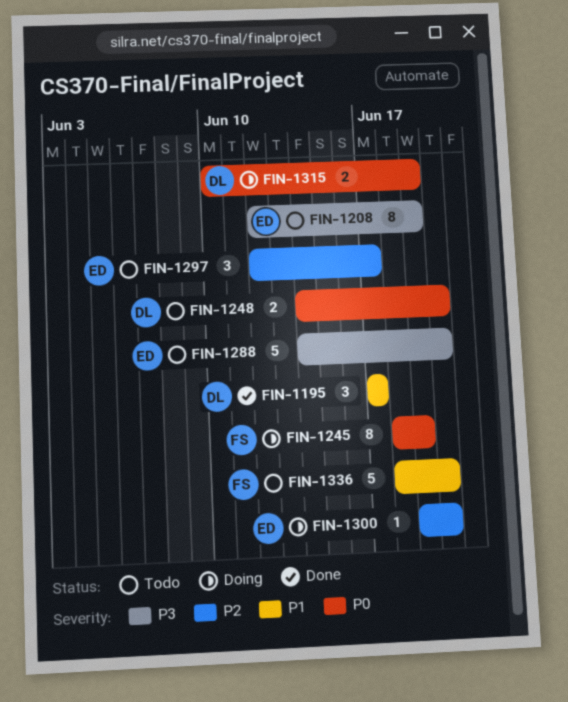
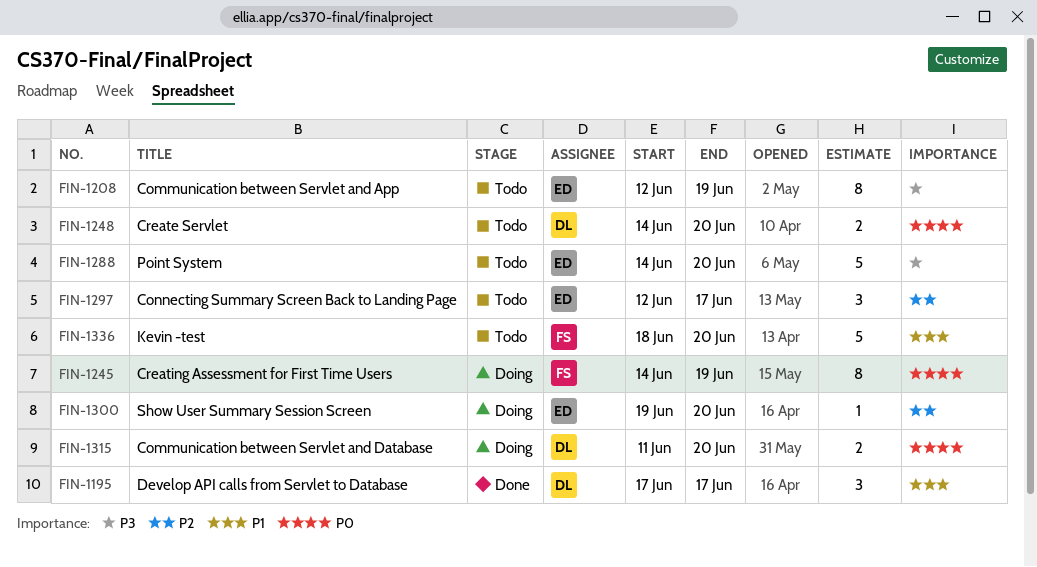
FIN-1245, start: Jun 18 -> Jun 14
FIN-1315, start: Jun 10 -> Jun 11
FIN-1315, due: Jun 19 -> Jun 20

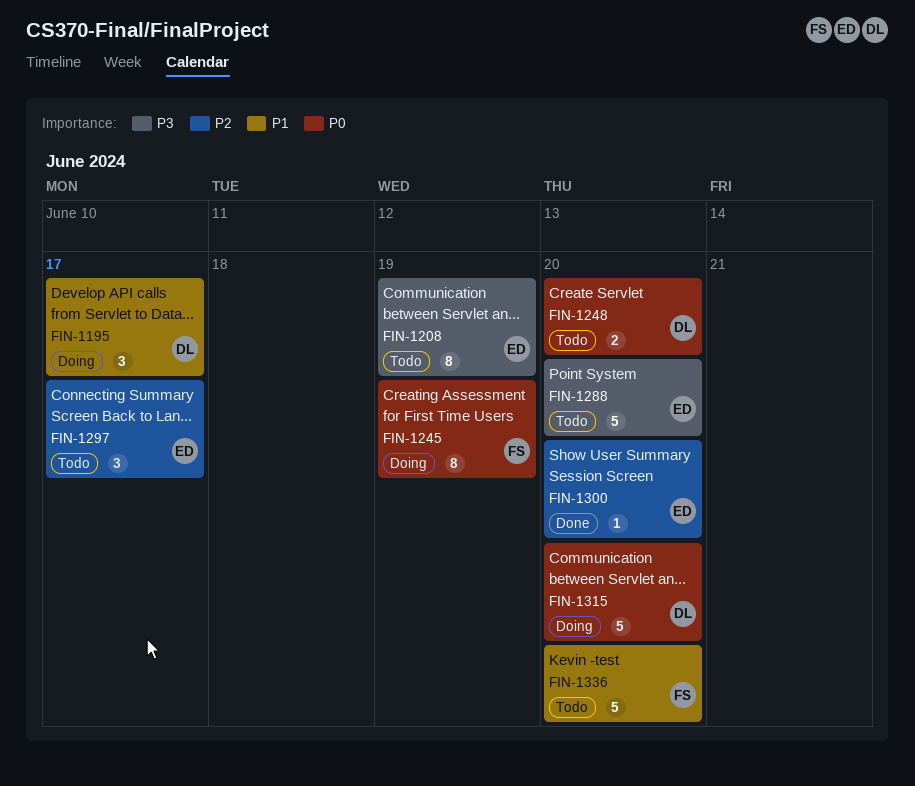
FIN-1195, status: Done -> Doing
FIN-1300, status: Doing -> Done
FIN-1315, estimate: 2 -> 5

